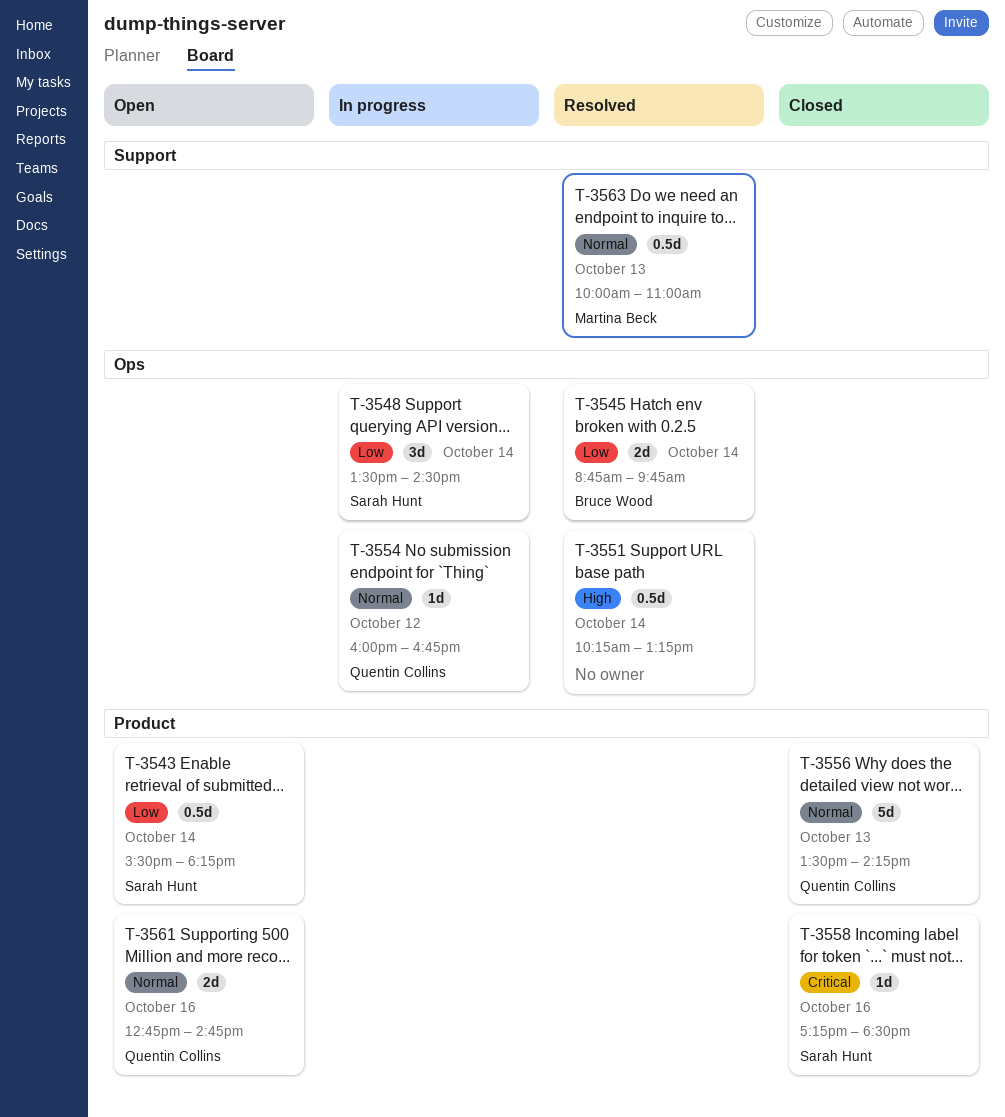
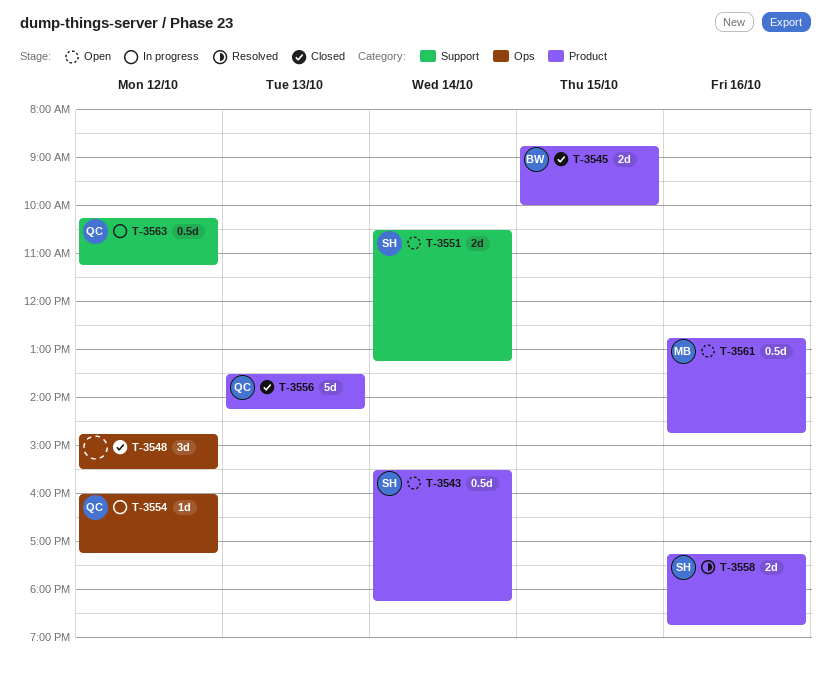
T-3545, status: Resolved -> Closed
T-3545, label: Ops -> Product
T-3545, day: Oct 14 -> Oct 15
T-3545, ends: 09:45 -> 10:00
T-3548, status: In progress -> Closed
T-3548, owner: Sarah Hunt -> none
T-3548, day: Oct 14 -> Oct 12
T-3548, begins: 13:30 -> 14:45
T-3548, ends: 14:30 -> 15:30
T-3551, status: Resolved -> Open
T-3551, owner: none -> Sarah Hunt
T-3551, label: Ops -> Support
T-3551, estimate: 0.5d -> 2d
T-3551, begins: 10:15 -> 10:30
T-3554, ends: 16:45 -> 17:15
T-3558, status: Closed -> Resolved
T-3558, estimate: 1d -> 2d
T-3558, ends: 18:30 -> 18:45
T-3561, owner: Quentin Collins -> Martina Beck
T-3561, estimate: 2d -> 0.5d
T-3563, status: Resolved -> In progress
T-3563, owner: Martina Beck -> Quentin Collins
T-3563, day: Oct 13 -> Oct 12
T-3563, begins: 10:00 -> 10:15
T-3563, ends: 11:00 -> 11:15

